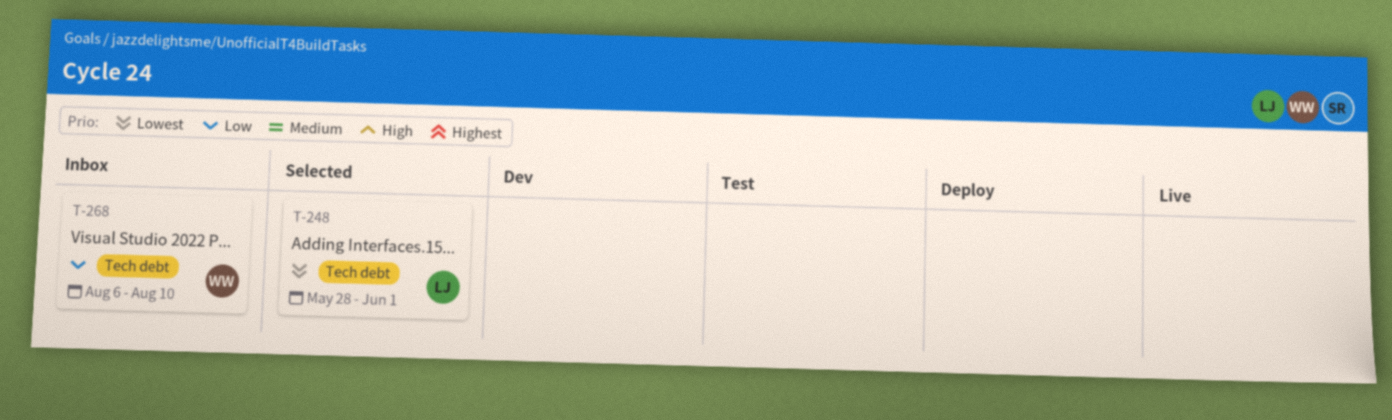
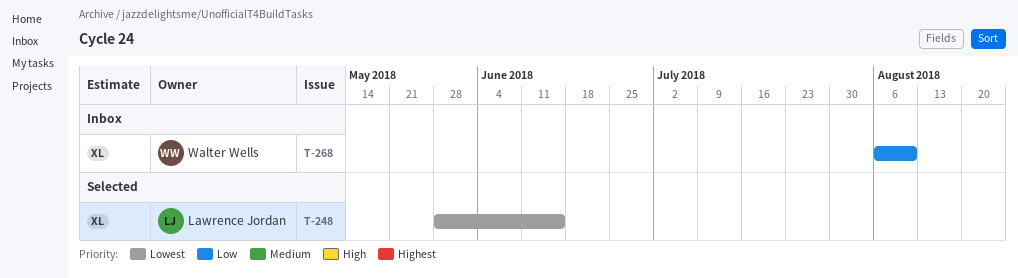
T-248, due: Jun 1 -> Jun 15

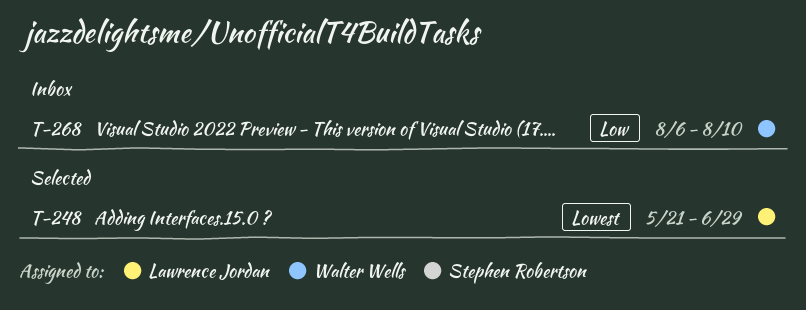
T-248, start: May 28 -> May 21
T-248, due: Jun 15 -> Jun 29

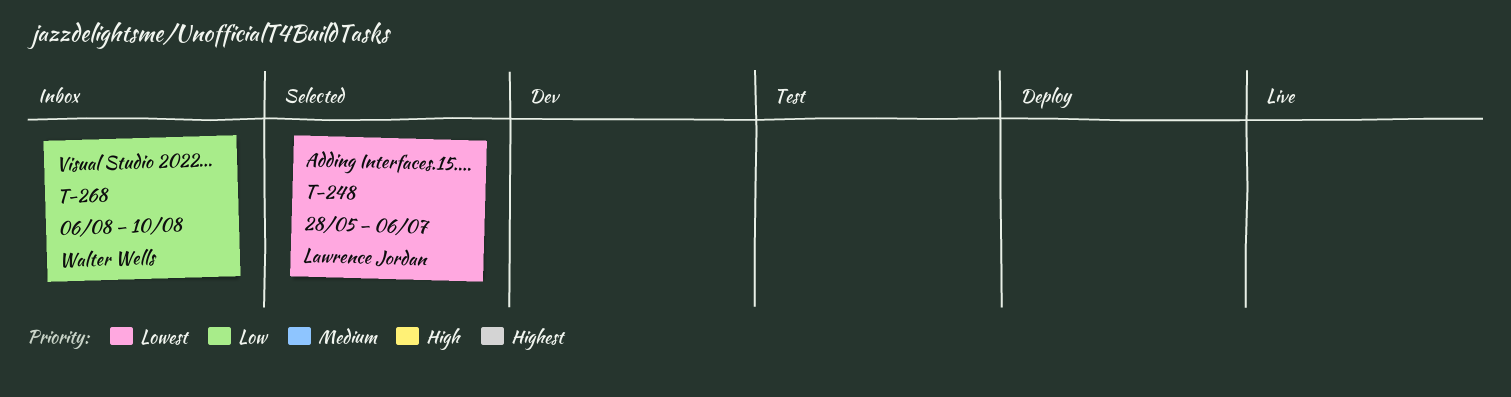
T-248, start: May 21 -> May 28
T-248, due: Jun 29 -> Jul 6

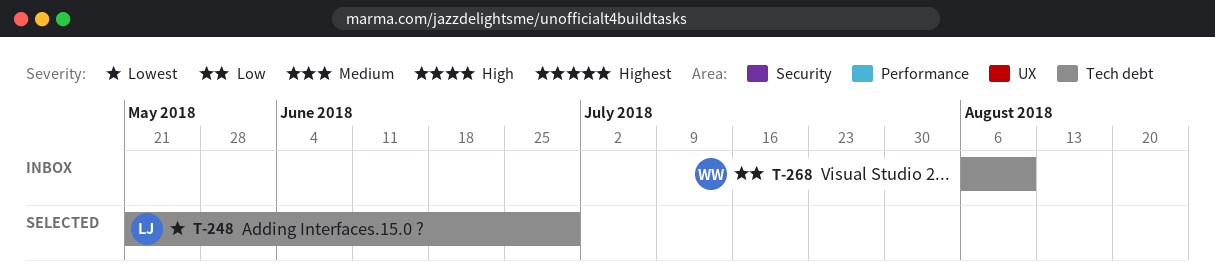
T-248, start: May 28 -> May 21
T-248, due: Jul 6 -> Jun 29

